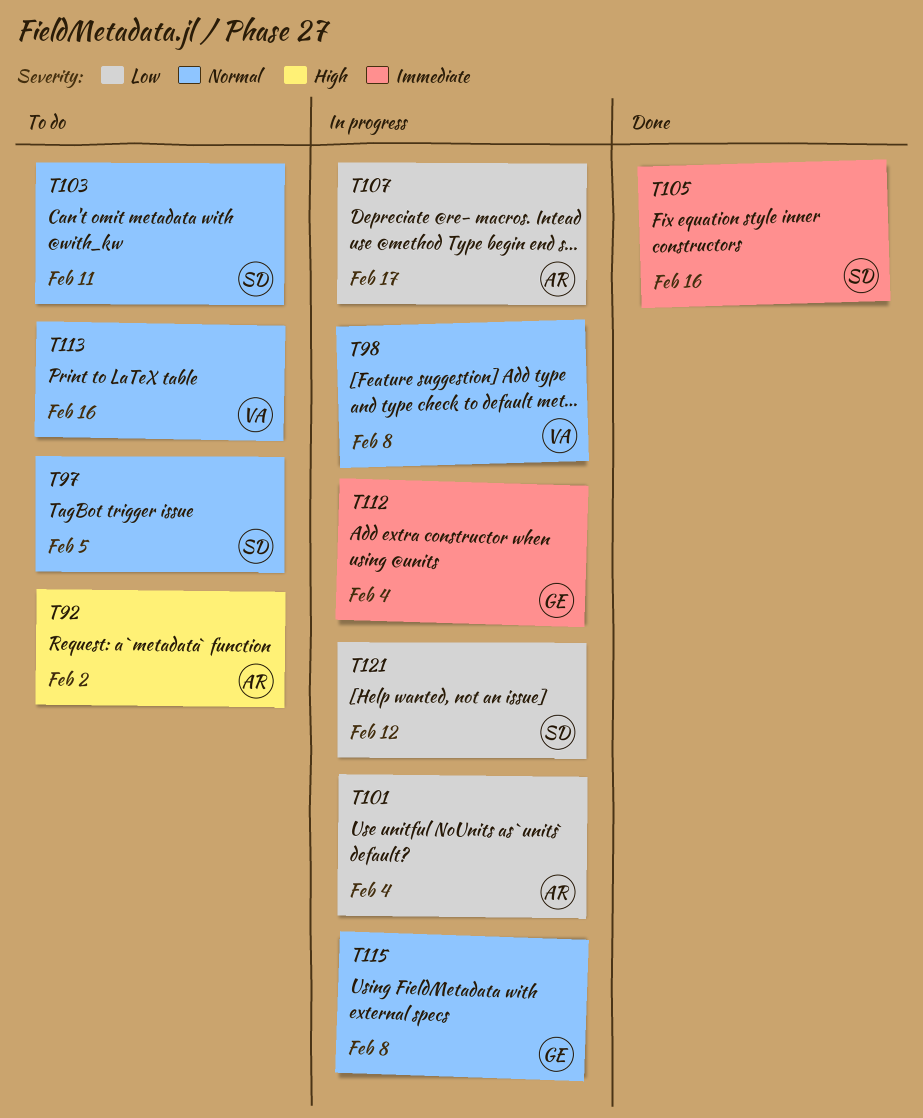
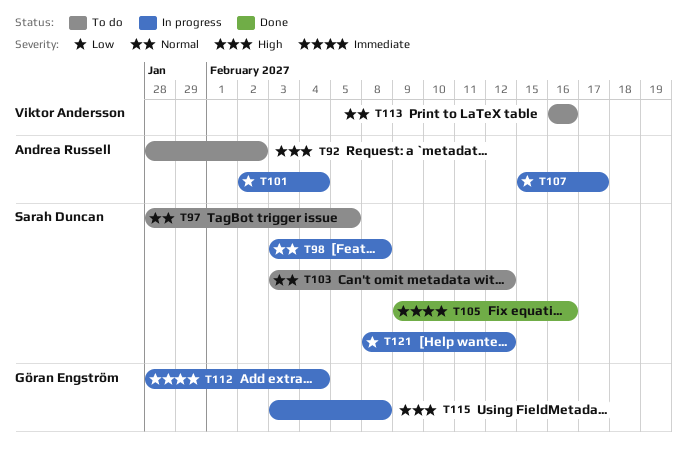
T98, owner: Viktor Andersson -> Sarah Duncan
T103, due: Feb 11 -> Feb 12
T115, priority: Normal -> High

